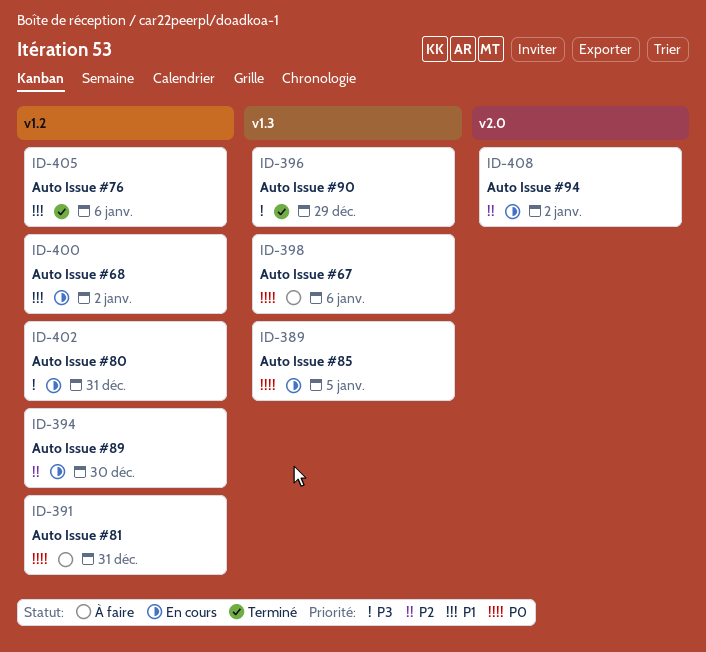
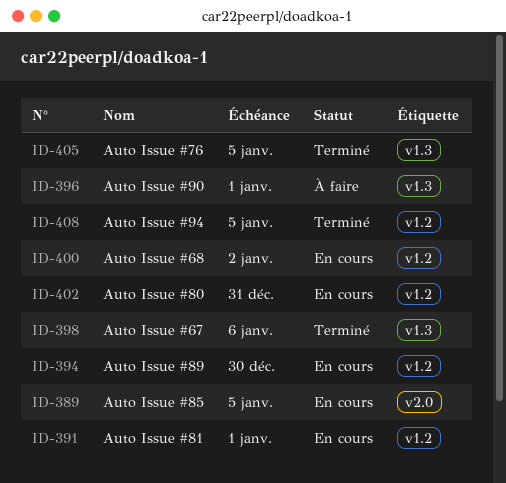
ID-389, label: v1.3 -> v2.0
ID-391, status: À faire -> En cours
ID-391, due: Dec 31 -> Jan 1
ID-396, status: Terminé -> À faire
ID-396, due: Dec 29 -> Jan 1
ID-398, status: À faire -> Terminé
ID-405, label: v1.2 -> v1.3
ID-405, due: Jan 6 -> Jan 5
ID-408, status: En cours -> Terminé
ID-408, label: v2.0 -> v1.2
ID-408, due: Jan 2 -> Jan 5

